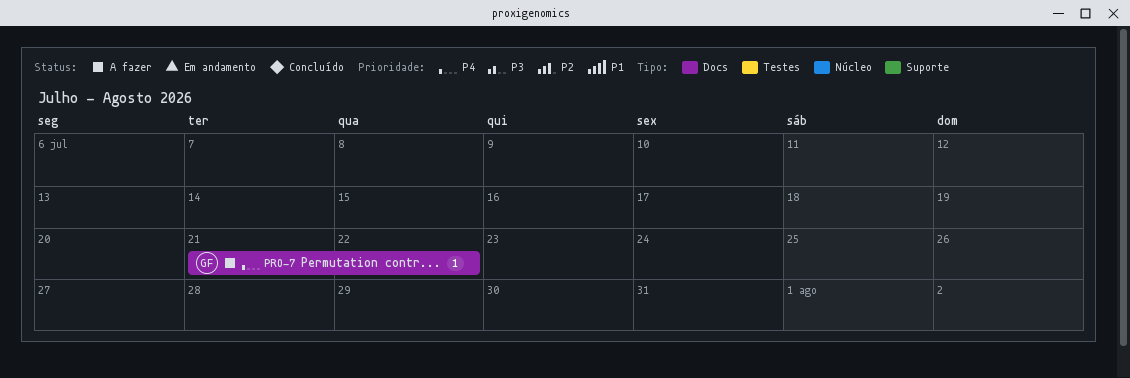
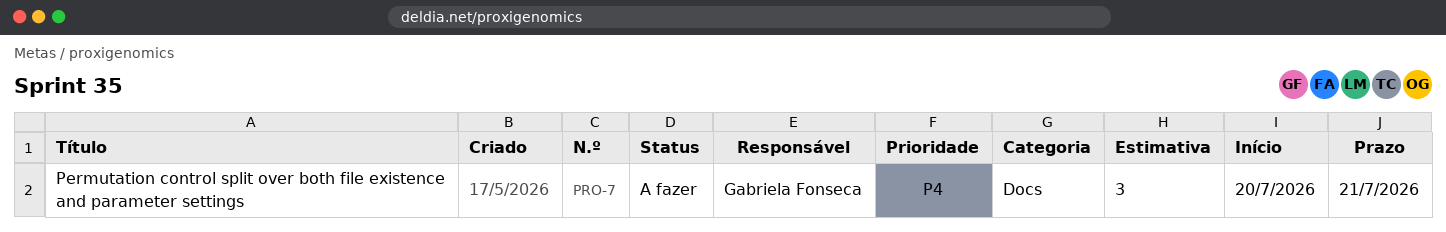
PRO-7, estimate: 1 -> 3
PRO-7, start: Jul 21 -> Jul 20
PRO-7, due: Jul 22 -> Jul 21

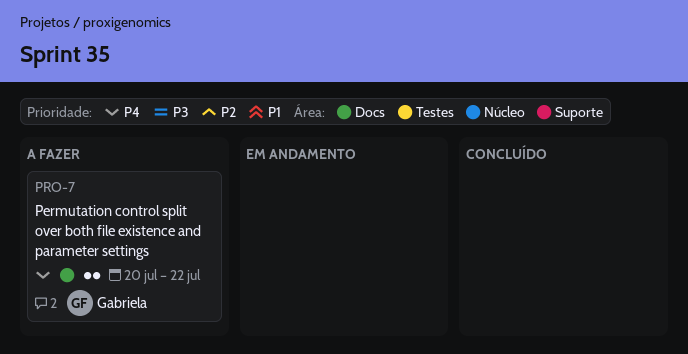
PRO-7, estimate: 3 -> 2
PRO-7, due: Jul 21 -> Jul 22

